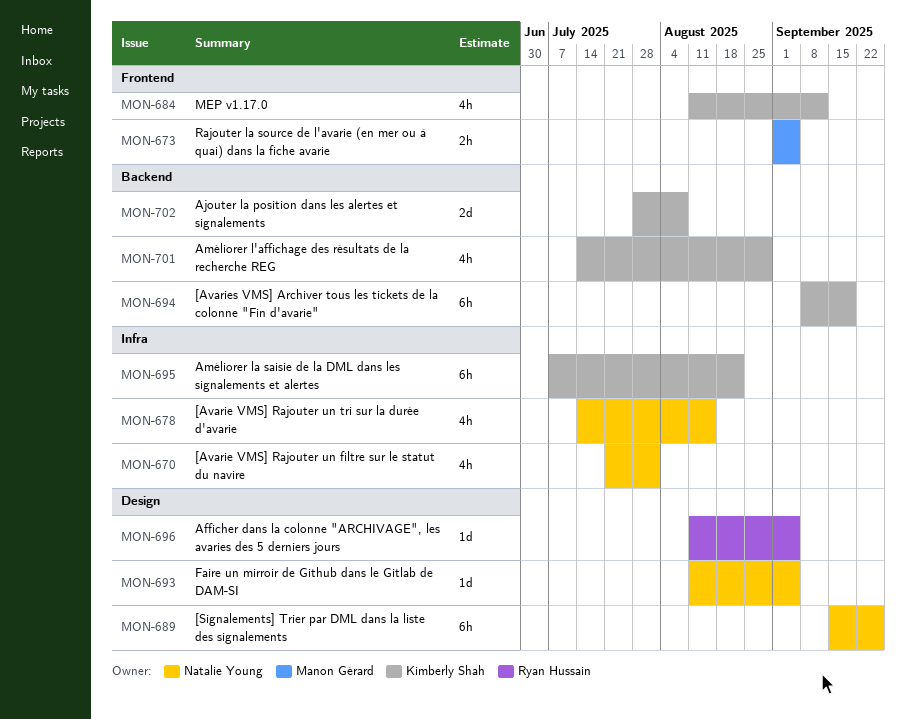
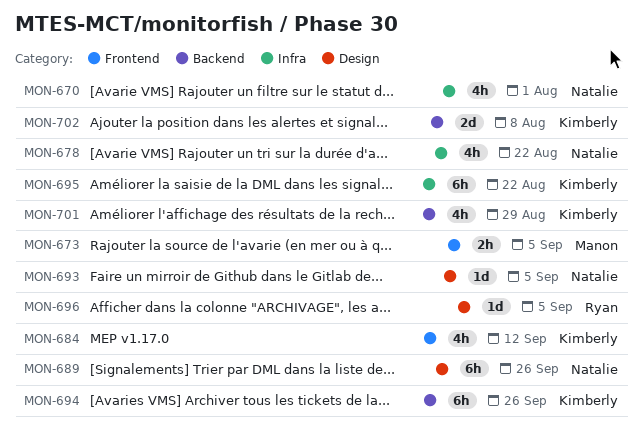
MON-678, due: Aug 15 -> Aug 22
MON-694, due: Sep 19 -> Sep 26

